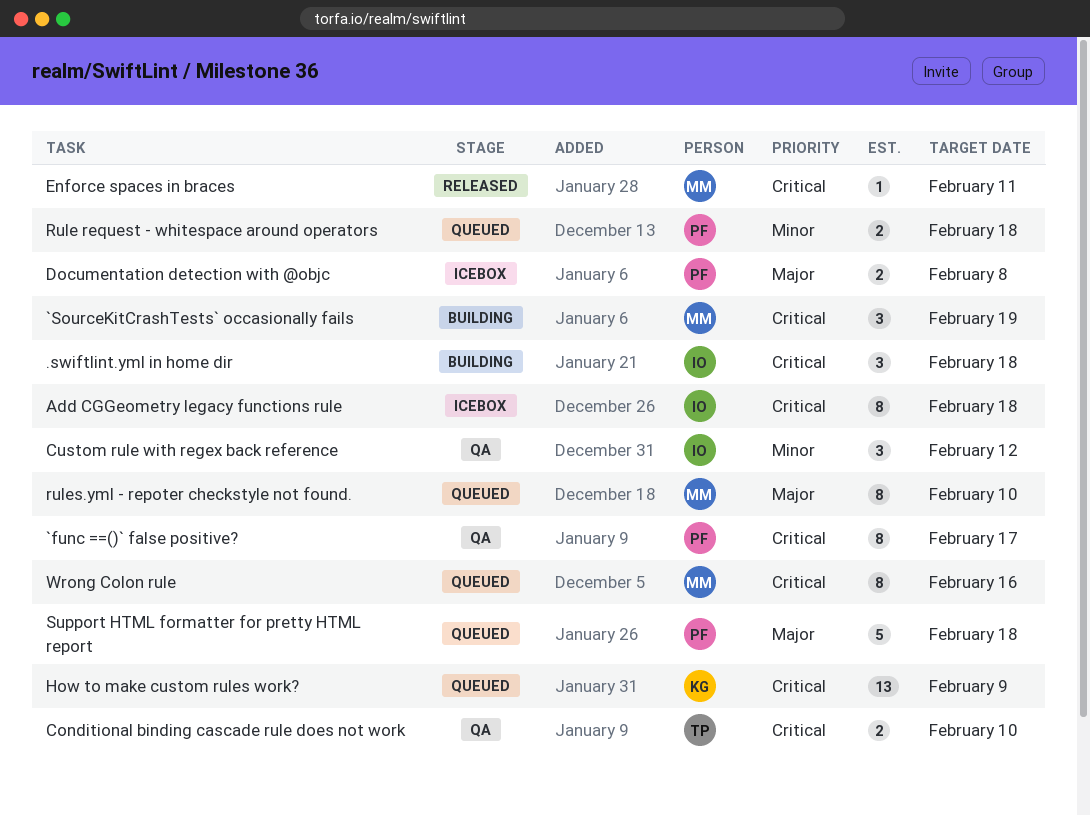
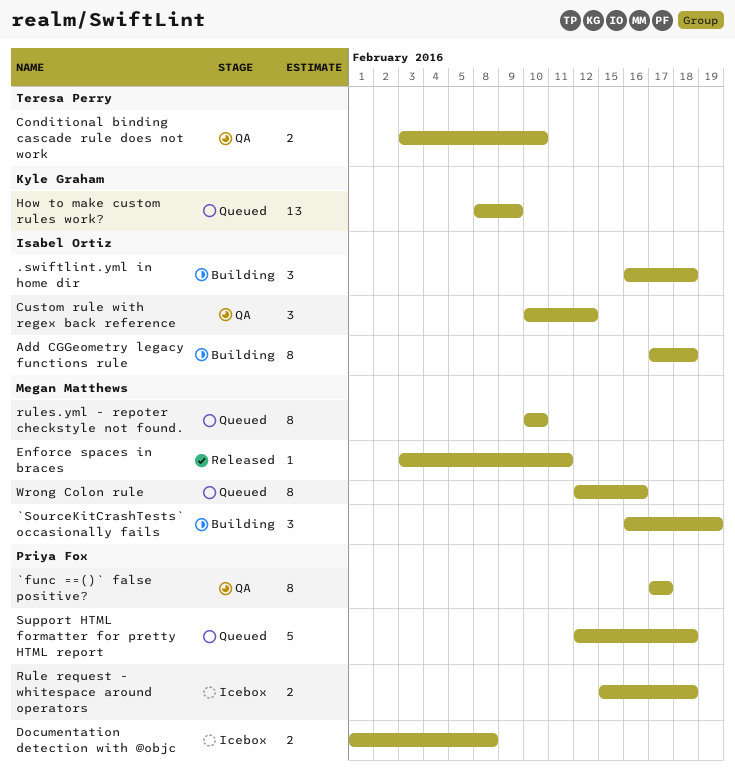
Add CGGeometry legacy functions rule, status: Icebox -> Building
Rule request - whitespace around operators, status: Queued -> Icebox

